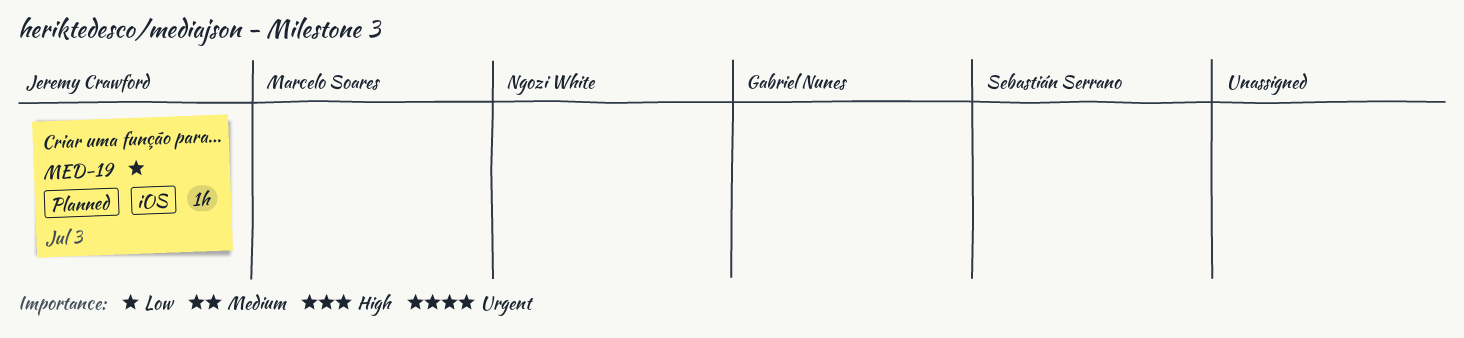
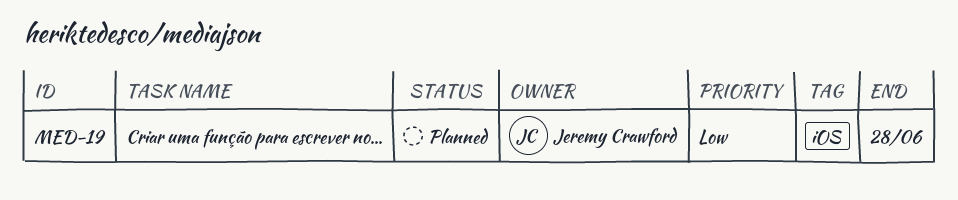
MED-19, due: Jul 3 -> Jun 28

